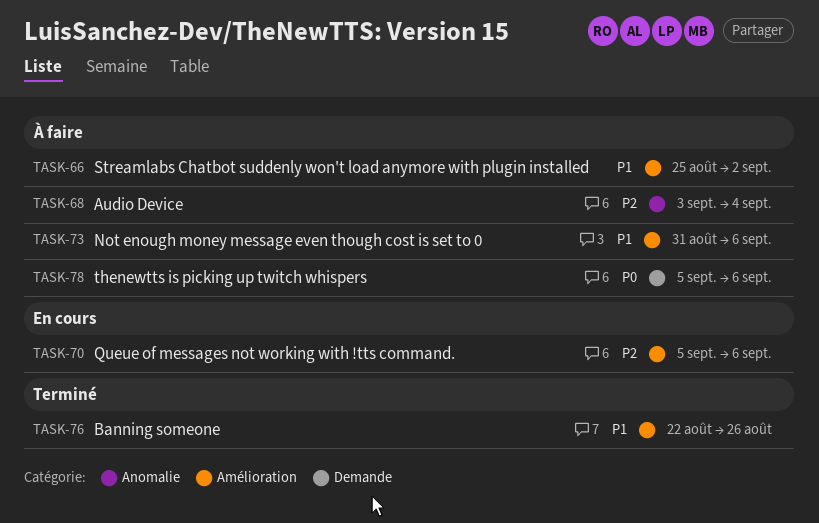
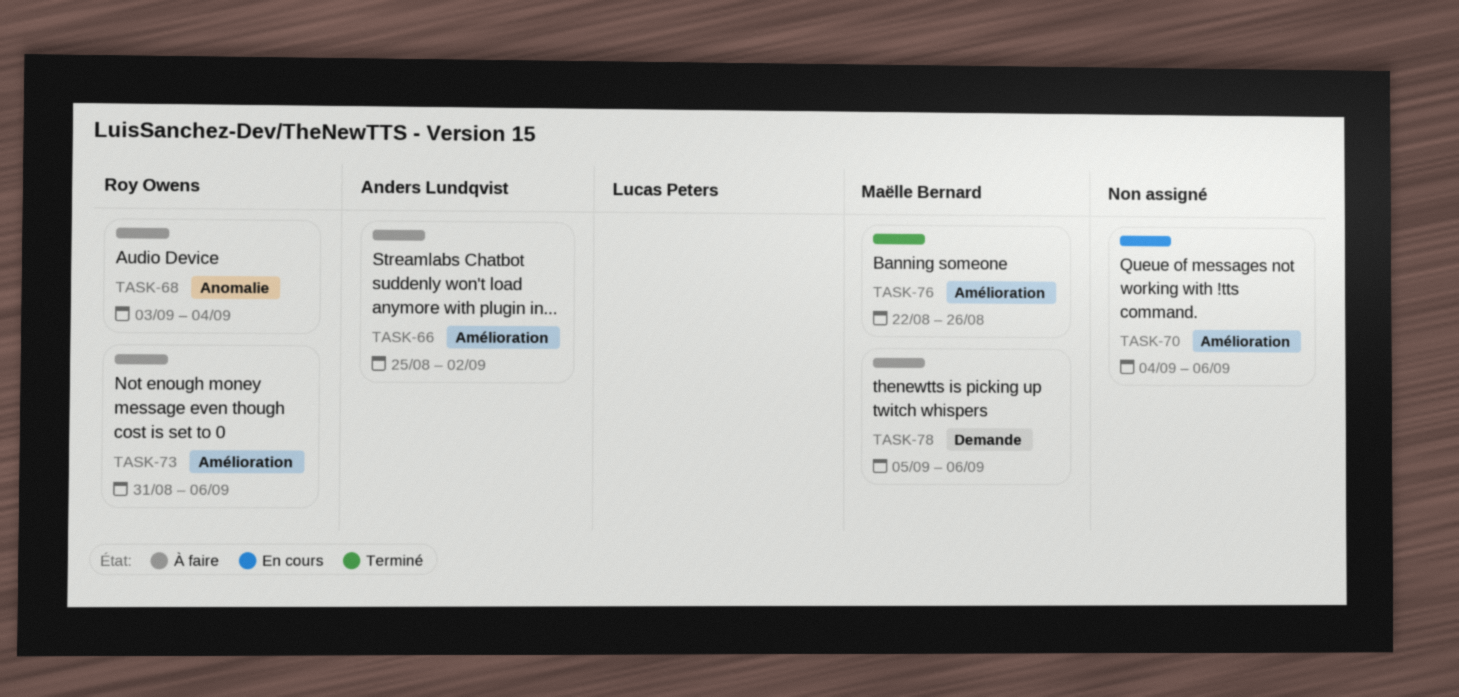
TASK-70, start: Sep 5 -> Sep 4

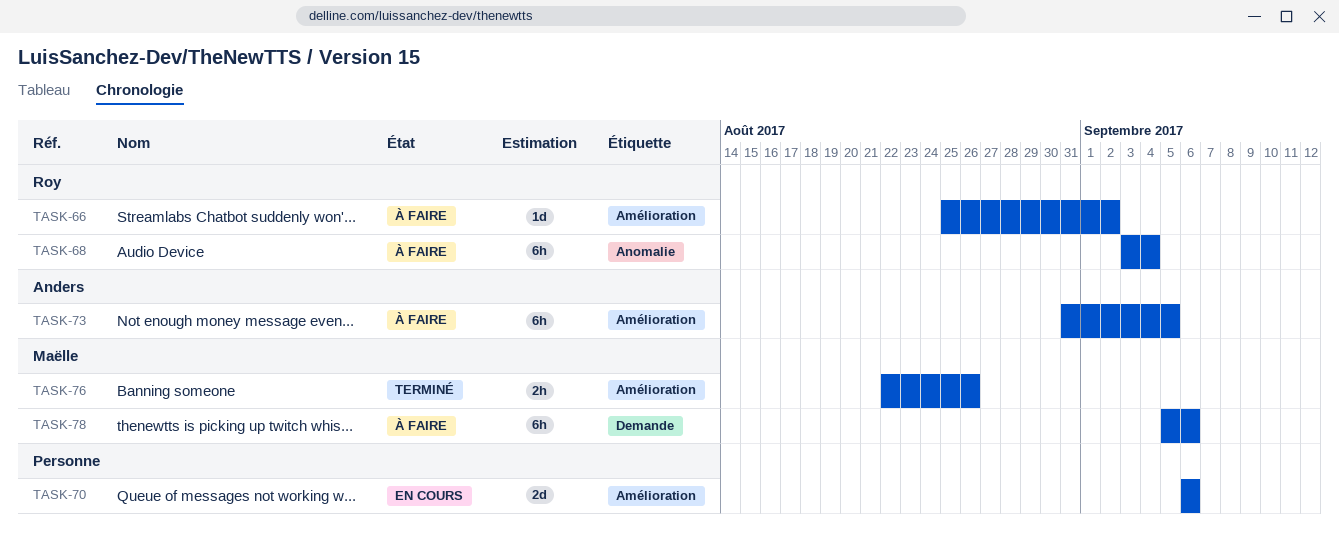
TASK-66, owner: Anders Lundqvist -> Roy Owens
TASK-70, start: Sep 4 -> Sep 6
TASK-73, owner: Roy Owens -> Anders Lundqvist
TASK-73, due: Sep 6 -> Sep 5

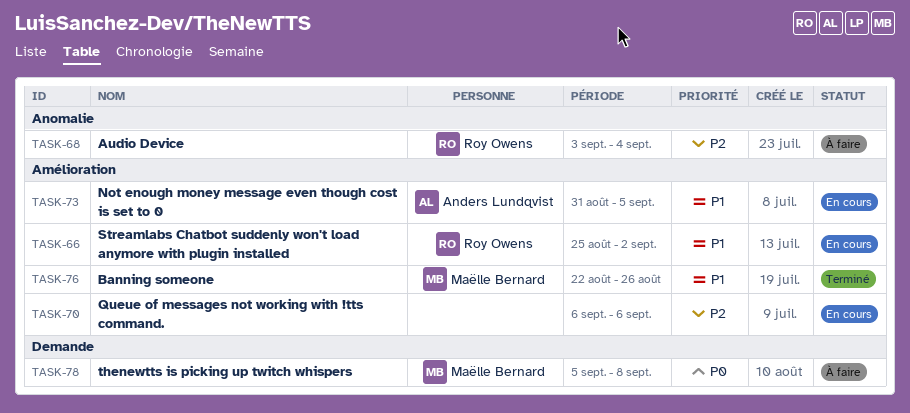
TASK-66, status: À faire -> En cours
TASK-73, status: À faire -> En cours
TASK-78, due: Sep 6 -> Sep 8

